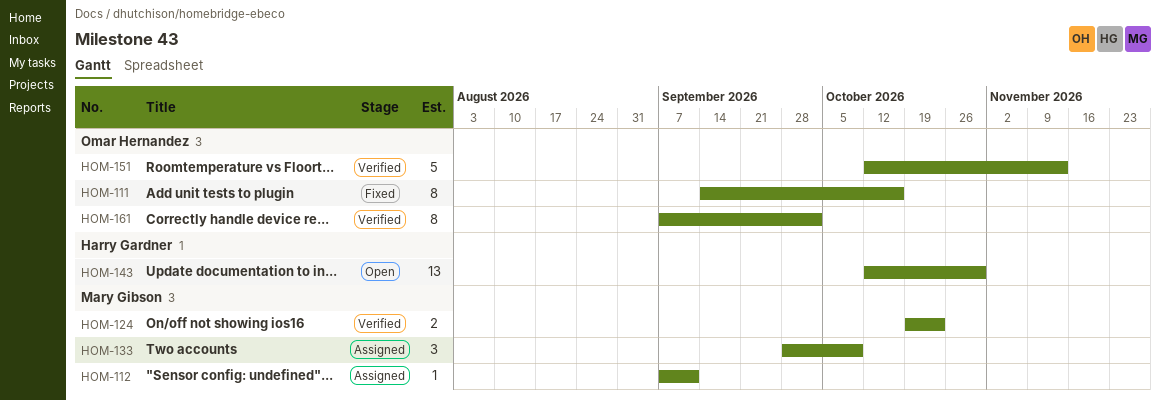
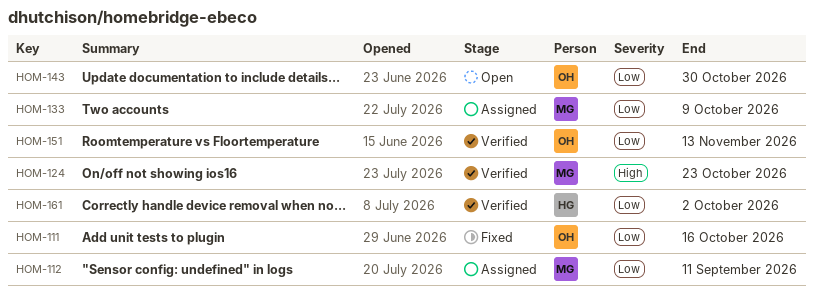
HOM-143, owner: Harry Gardner -> Omar Hernandez
HOM-161, owner: Omar Hernandez -> Harry Gardner

